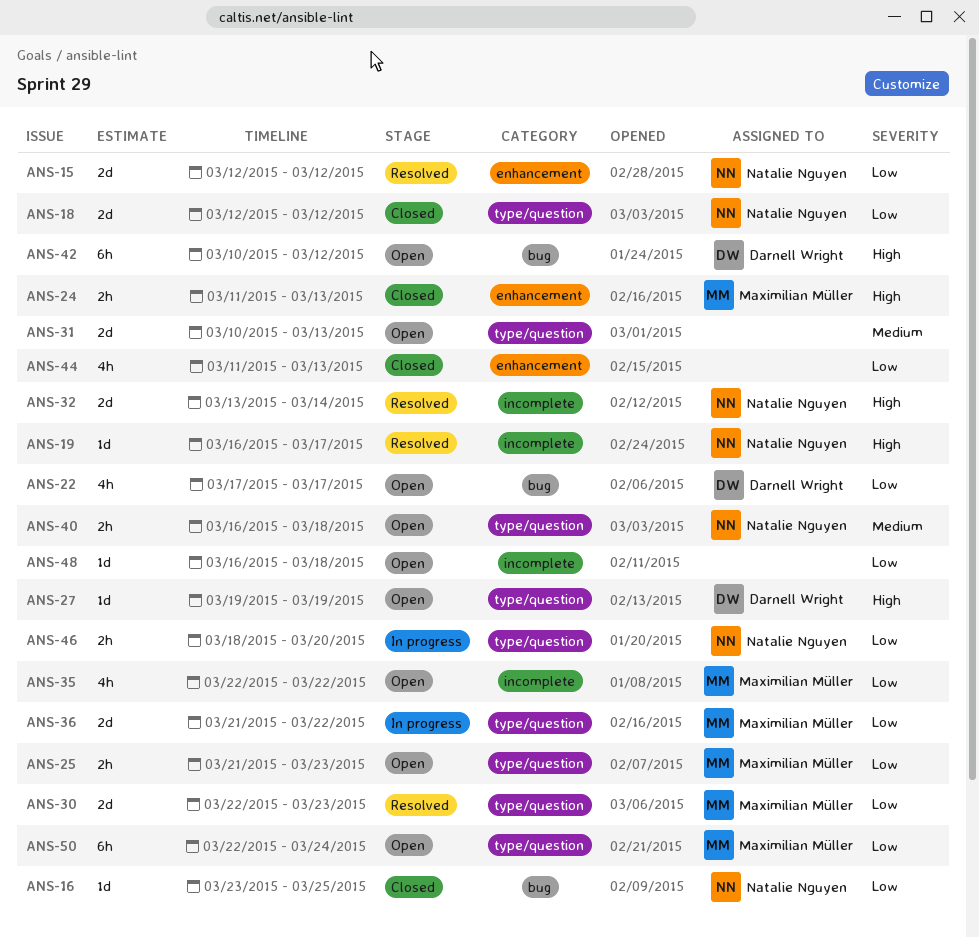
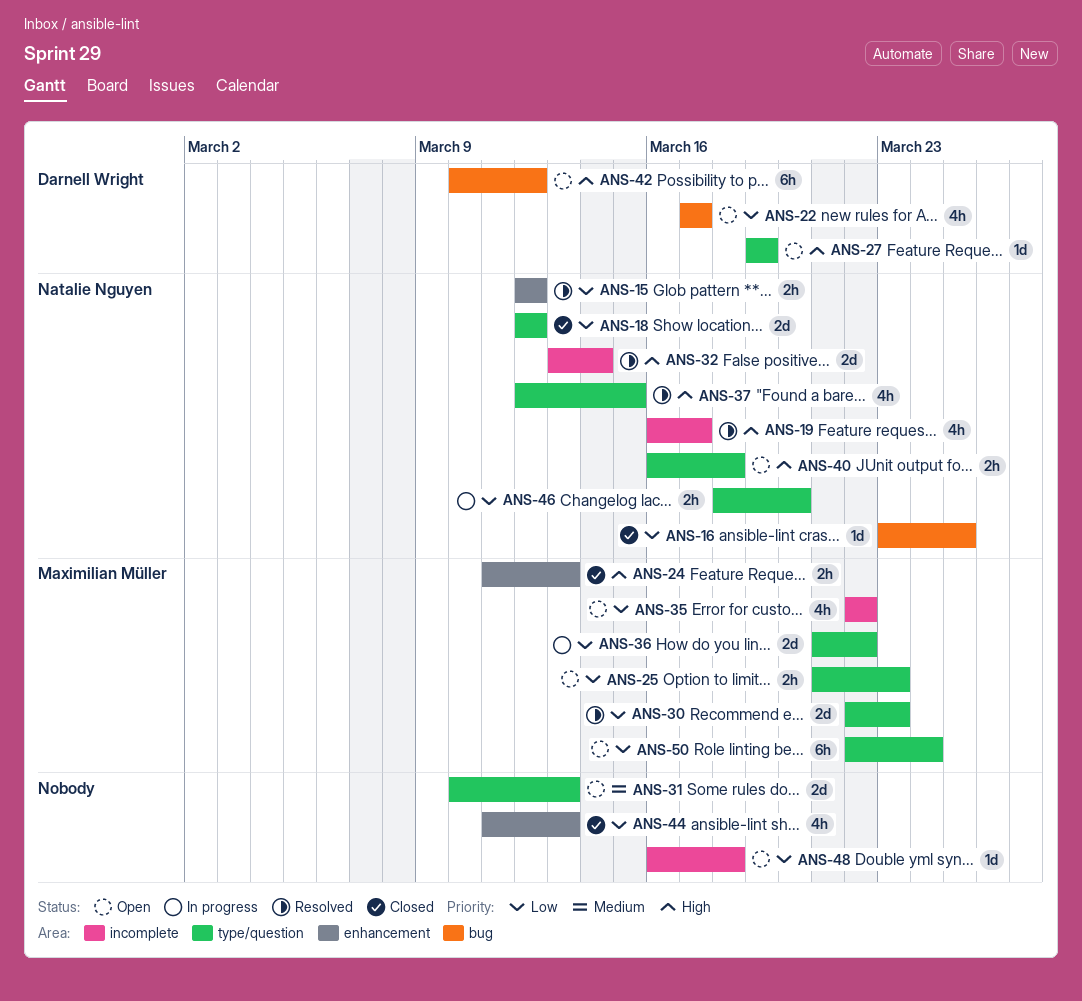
ANS-15, estimate: 2d -> 2h
ANS-19, estimate: 1d -> 4h
ANS-37: none -> present
ANS-40, priority: Medium -> High

